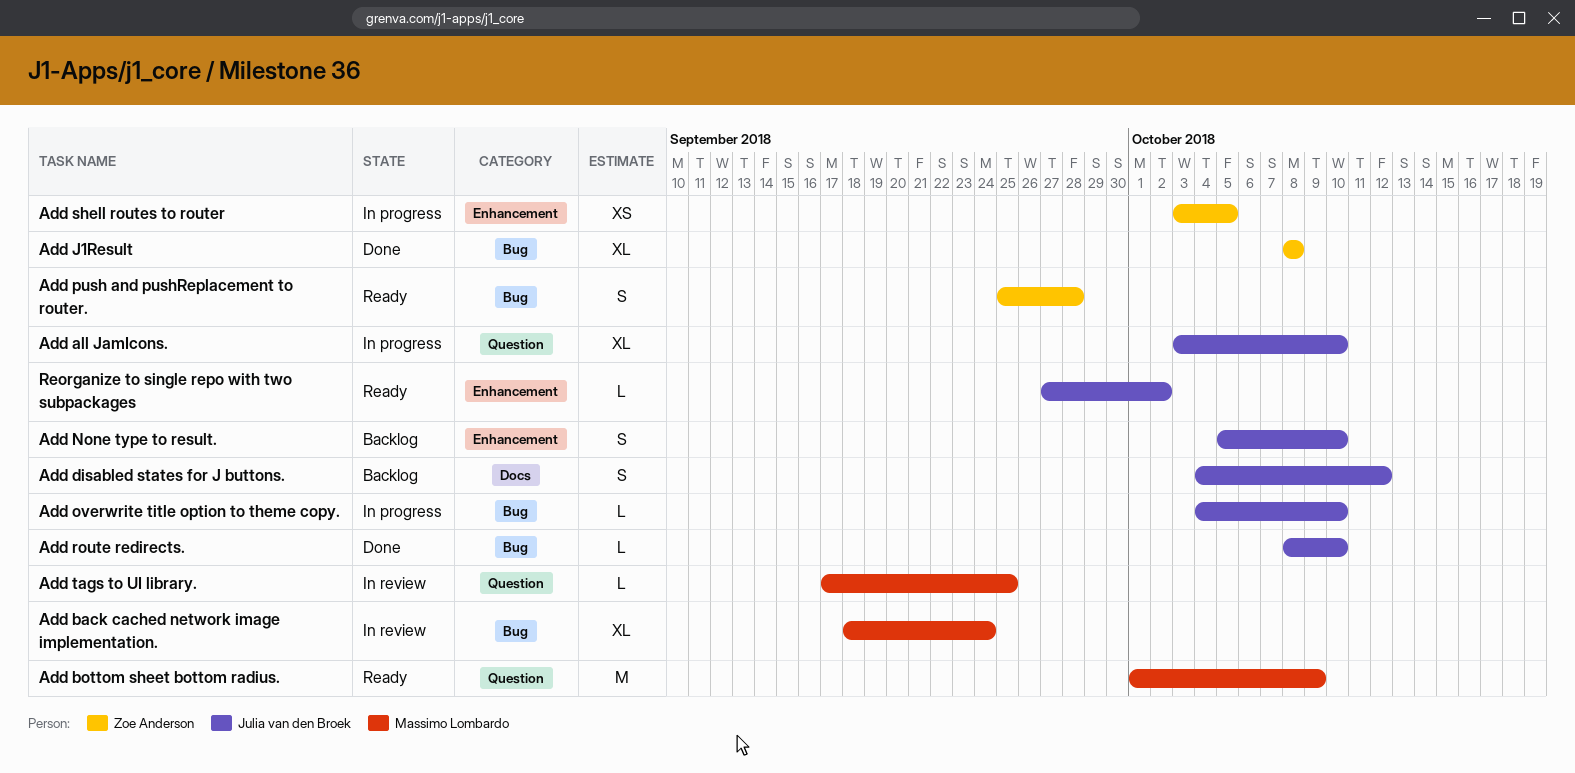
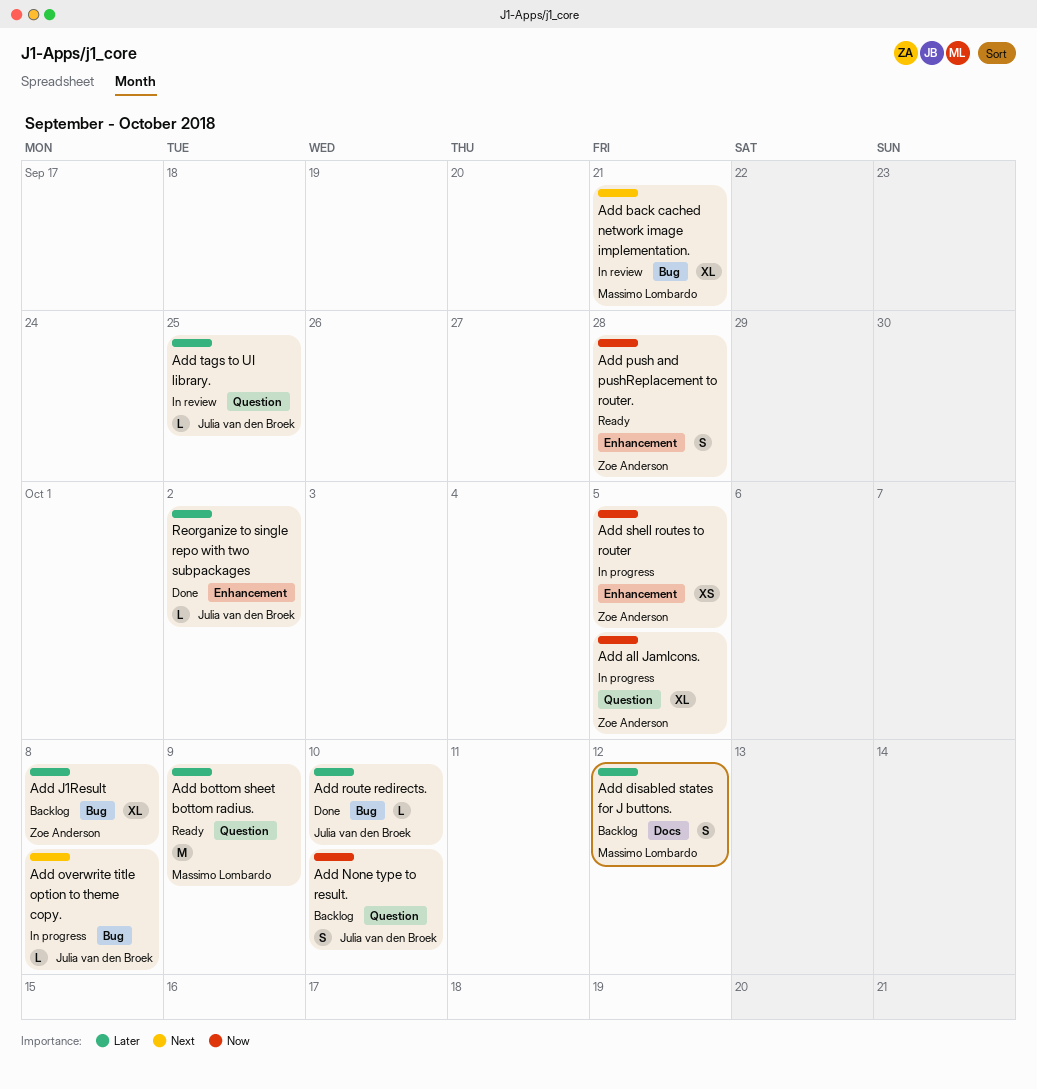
Add all JamIcons., owner: Julia van den Broek -> Zoe Anderson
Add all JamIcons., due: Oct 10 -> Oct 5
Add back cached network image implementation., due: Sep 24 -> Sep 21
Add disabled states for J buttons., owner: Julia van den Broek -> Massimo Lombardo
Add J1Result, status: Done -> Backlog
Add None type to result., label: Enhancement -> Question
Add overwrite title option to theme copy., due: Oct 10 -> Oct 8
Add push and pushReplacement to router., label: Bug -> Enhancement
Add tags to UI library., owner: Massimo Lombardo -> Julia van den Broek
Reorganize to single repo with two subpackages, status: Ready -> Done

